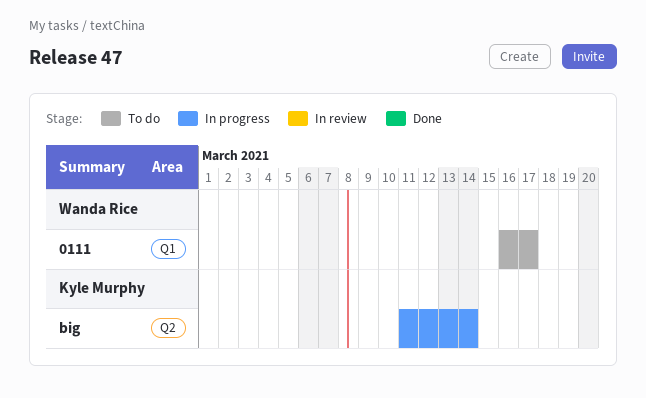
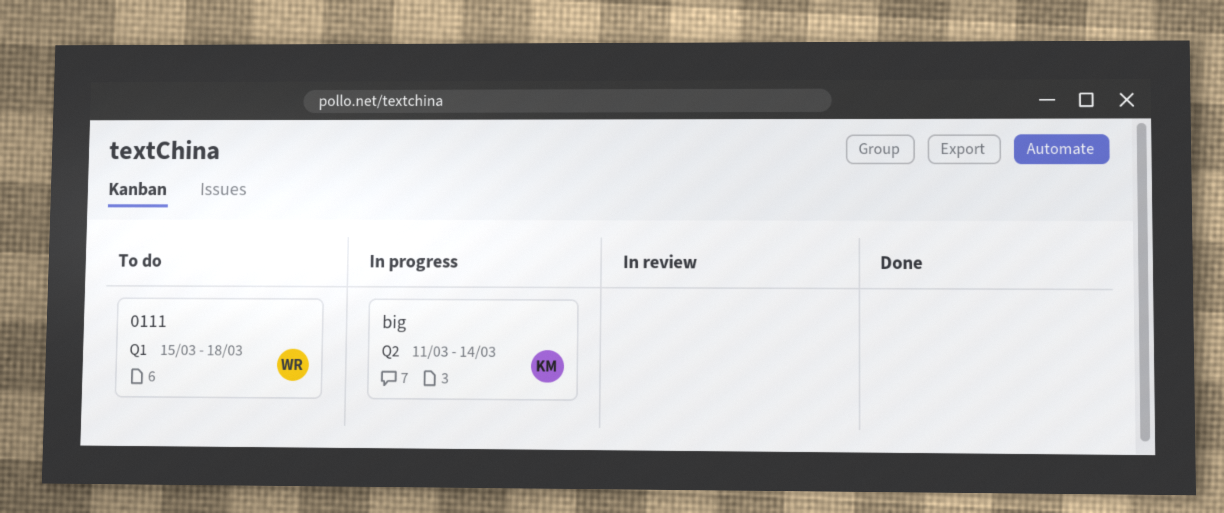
0111, start: Mar 16 -> Mar 15
0111, due: Mar 17 -> Mar 18

